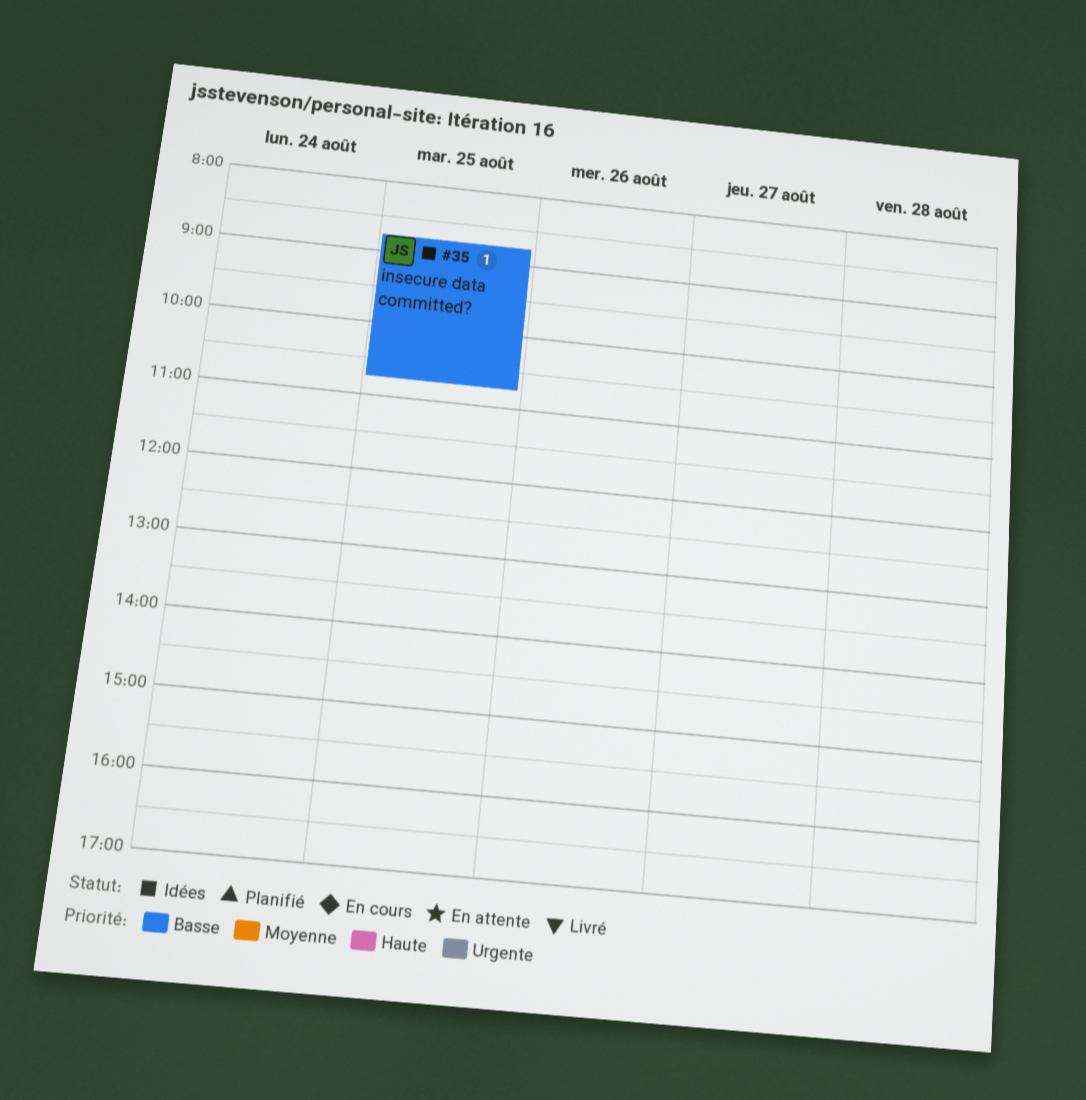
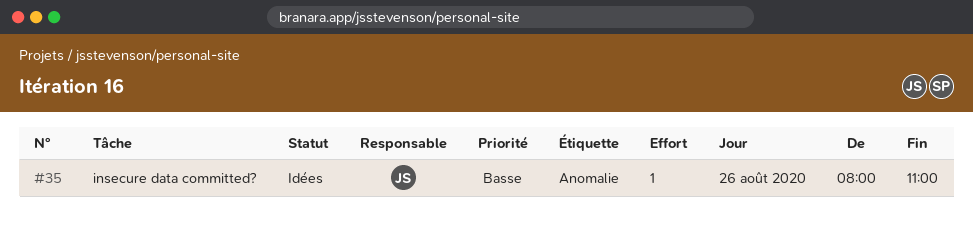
#35, day: Aug 25 -> Aug 26
#35, begins: 08:45 -> 08:00
#35, ends: 10:45 -> 11:00

